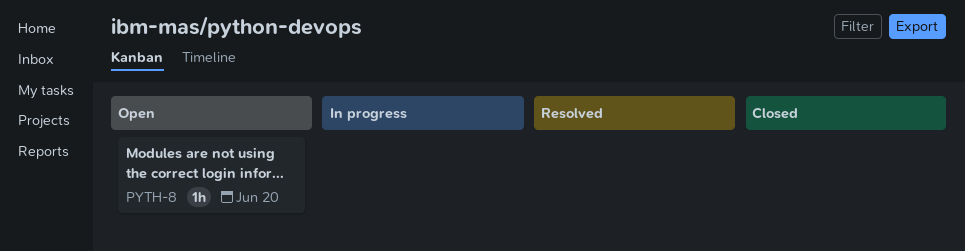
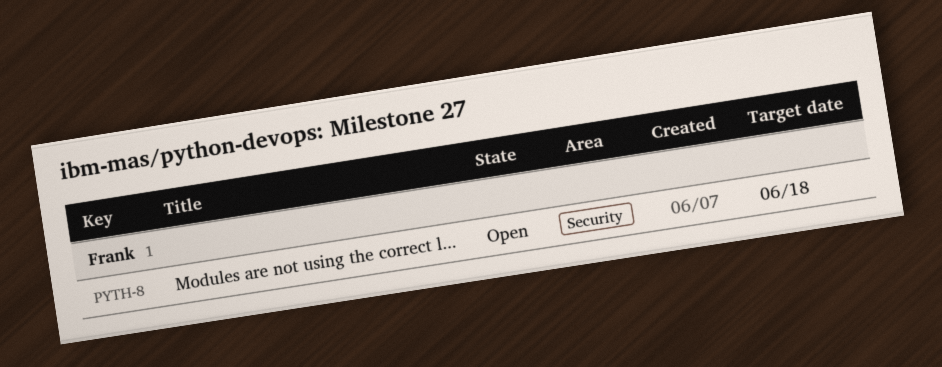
PYTH-8, due: Jun 20 -> Jun 18

